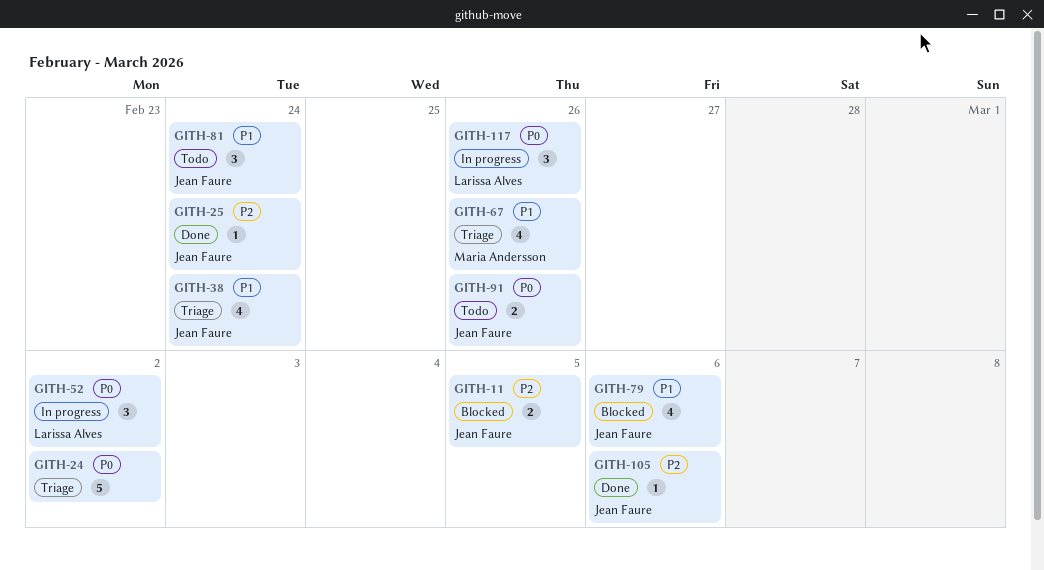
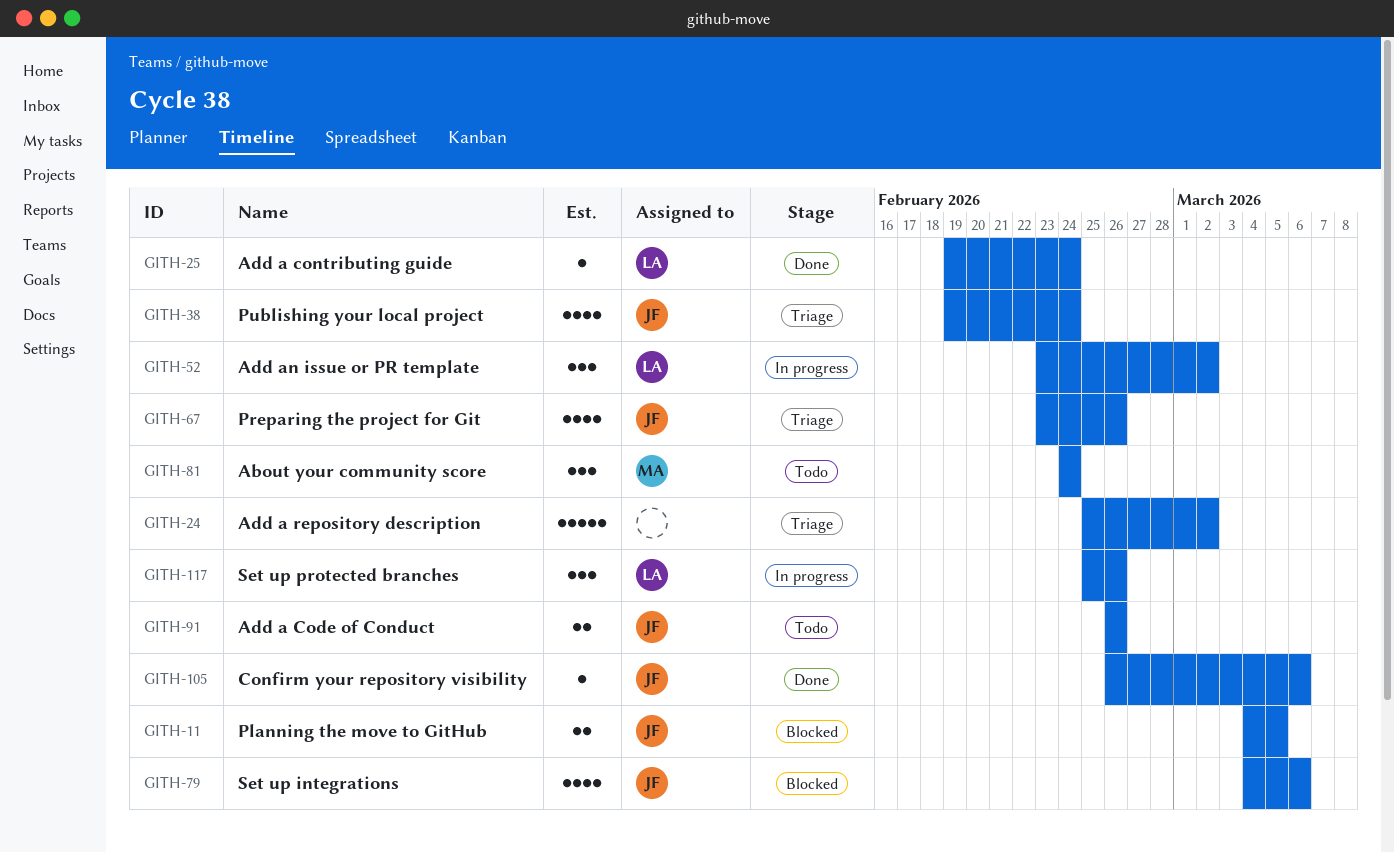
GITH-25, owner: Jean Faure -> Larissa Alves
GITH-67, owner: Maria Andersson -> Jean Faure
GITH-81, owner: Jean Faure -> Maria Andersson

